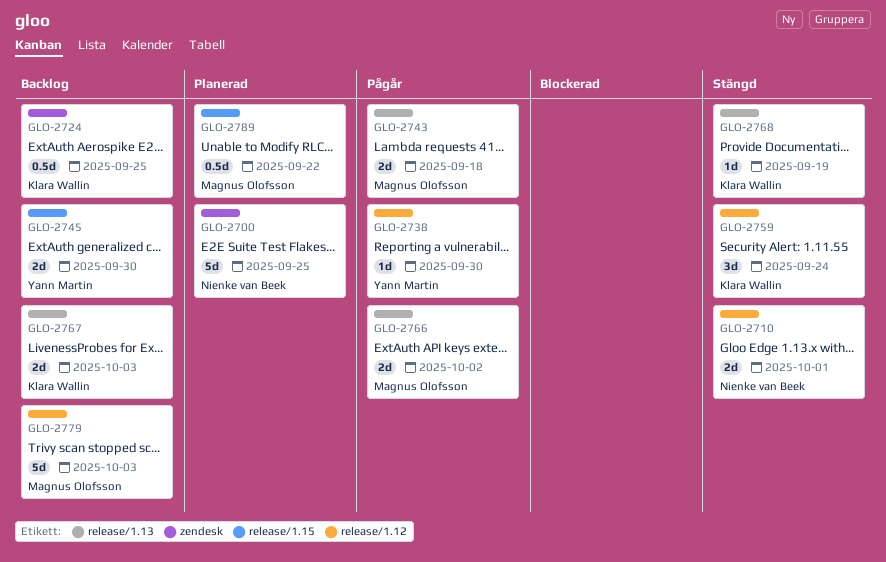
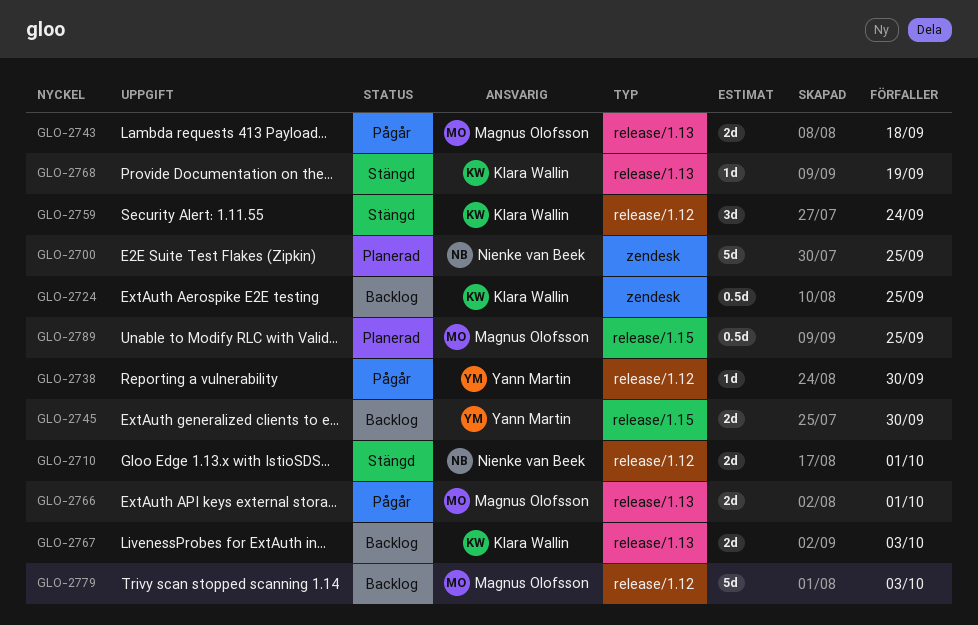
GLO-2766, due: Oct 2 -> Oct 1
GLO-2789, due: Sep 22 -> Sep 25

